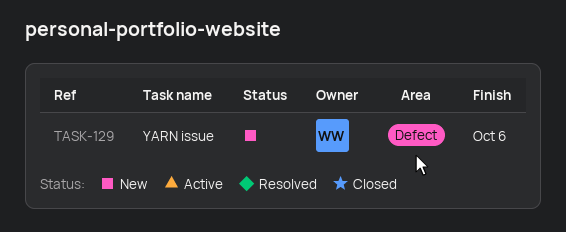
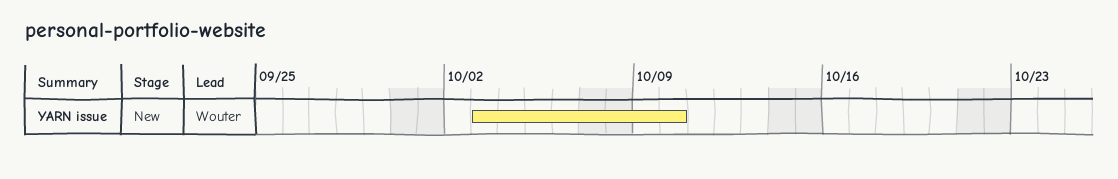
YARN issue, due: Oct 6 -> Oct 10

